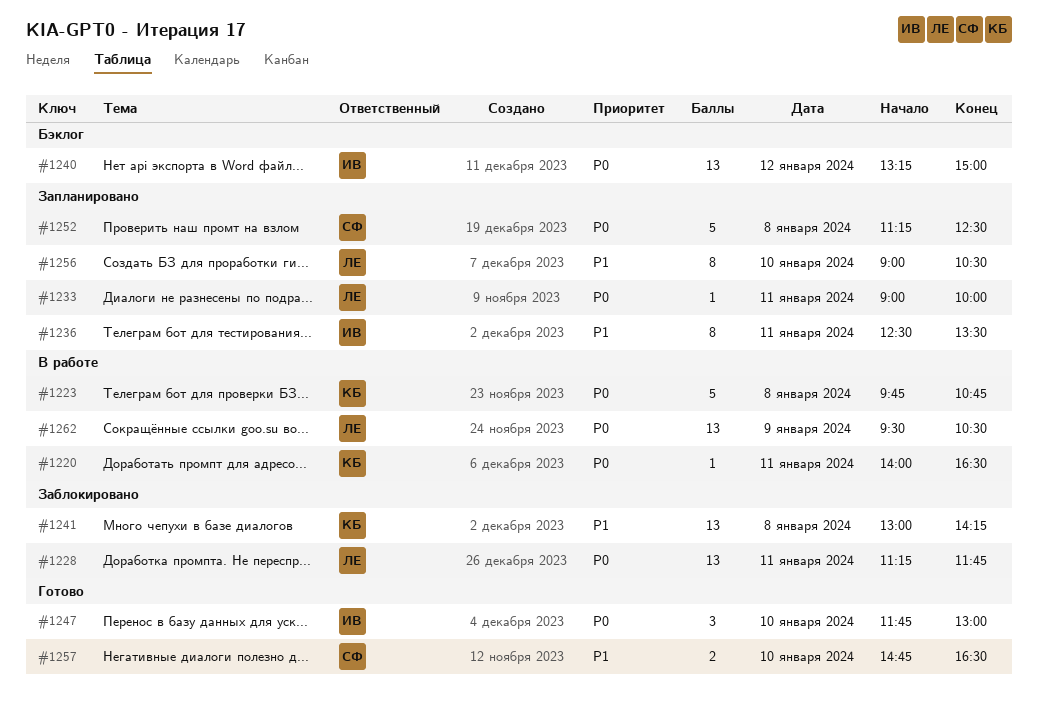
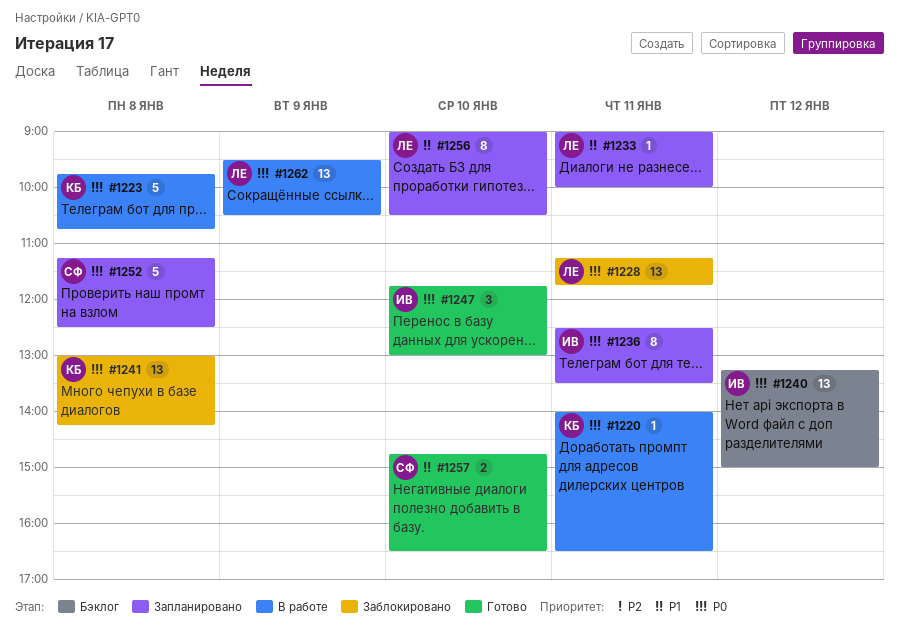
#1233, priority: P0 -> P1
#1236, priority: P1 -> P0
#1241, priority: P1 -> P0

